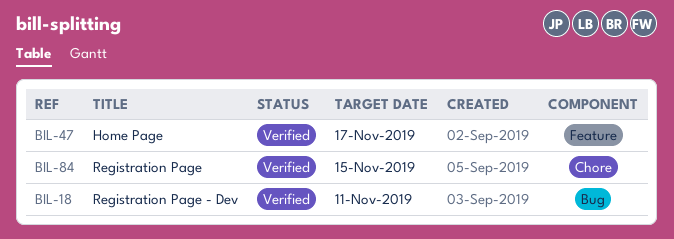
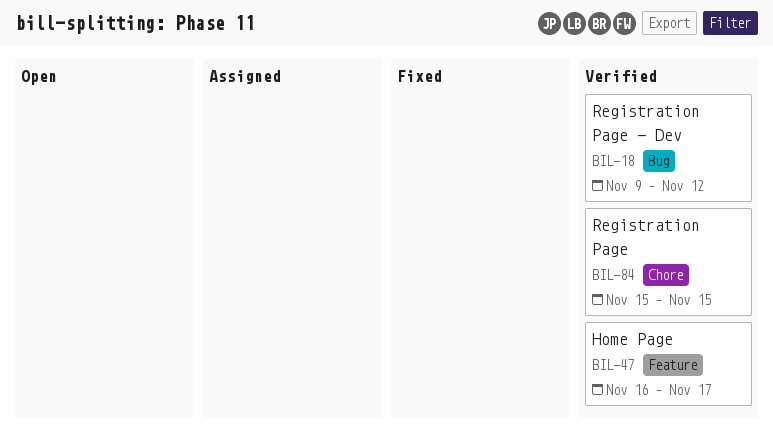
BIL-18, due: Nov 11 -> Nov 12

